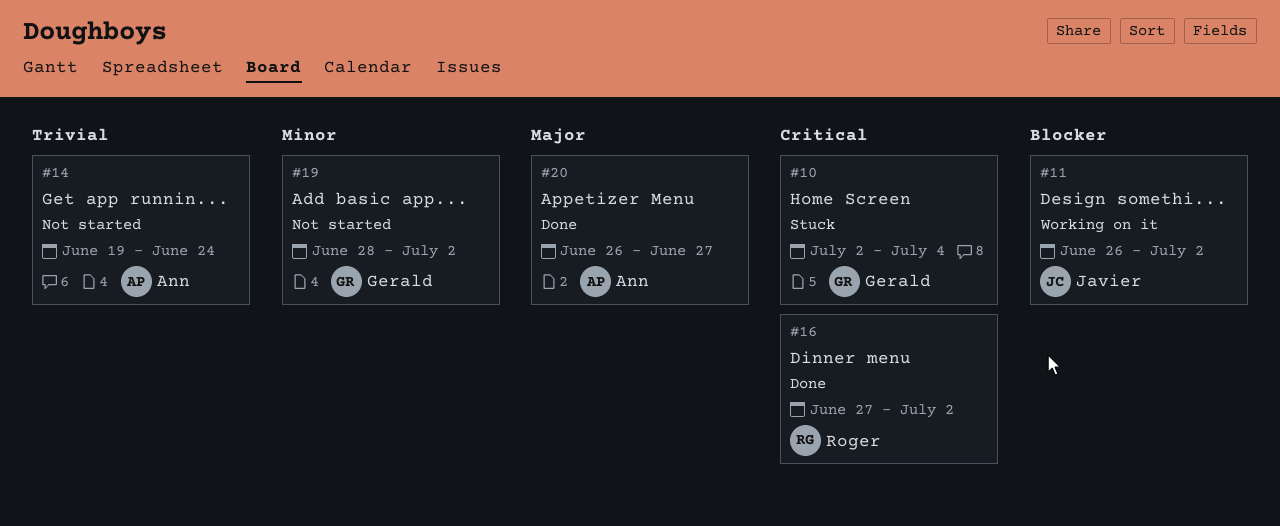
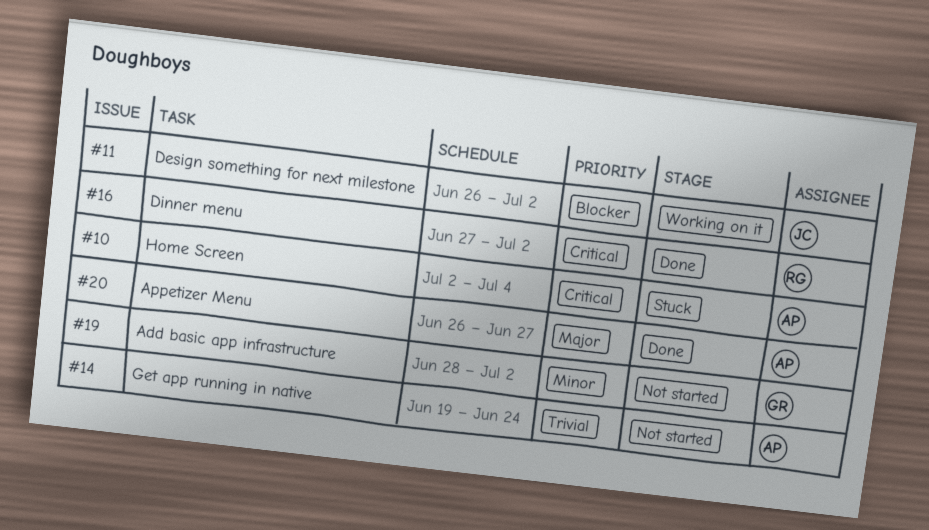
#10, owner: Gerald -> Ann

